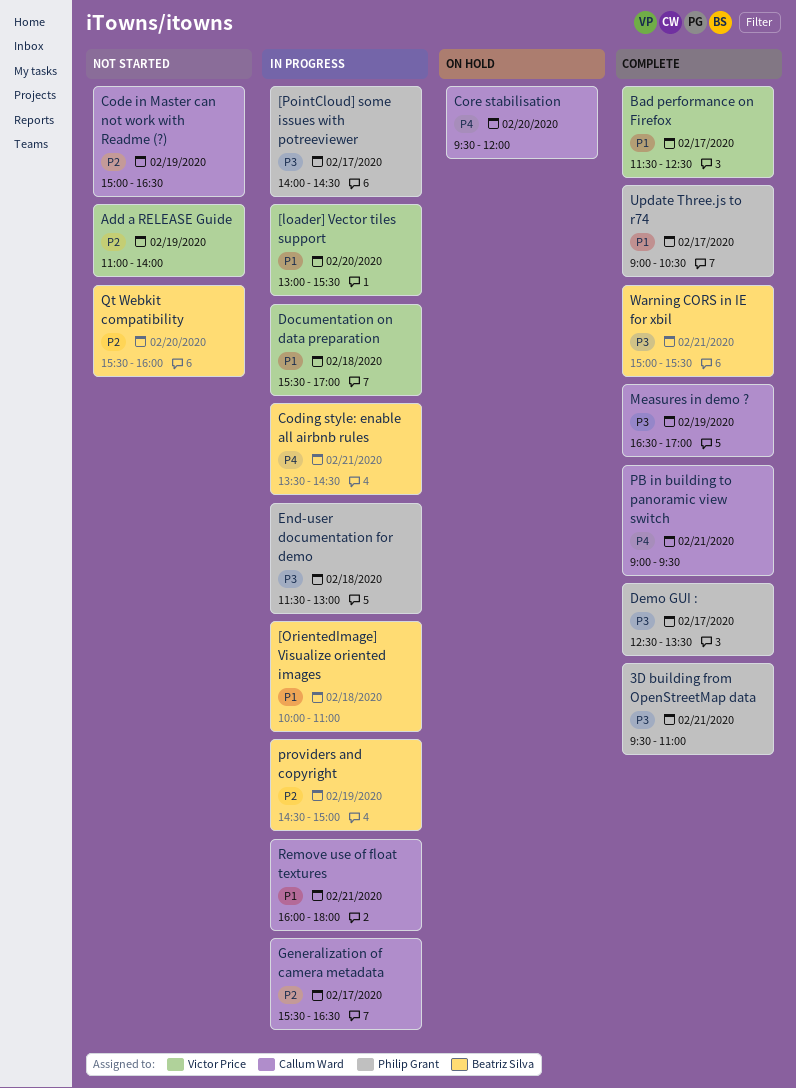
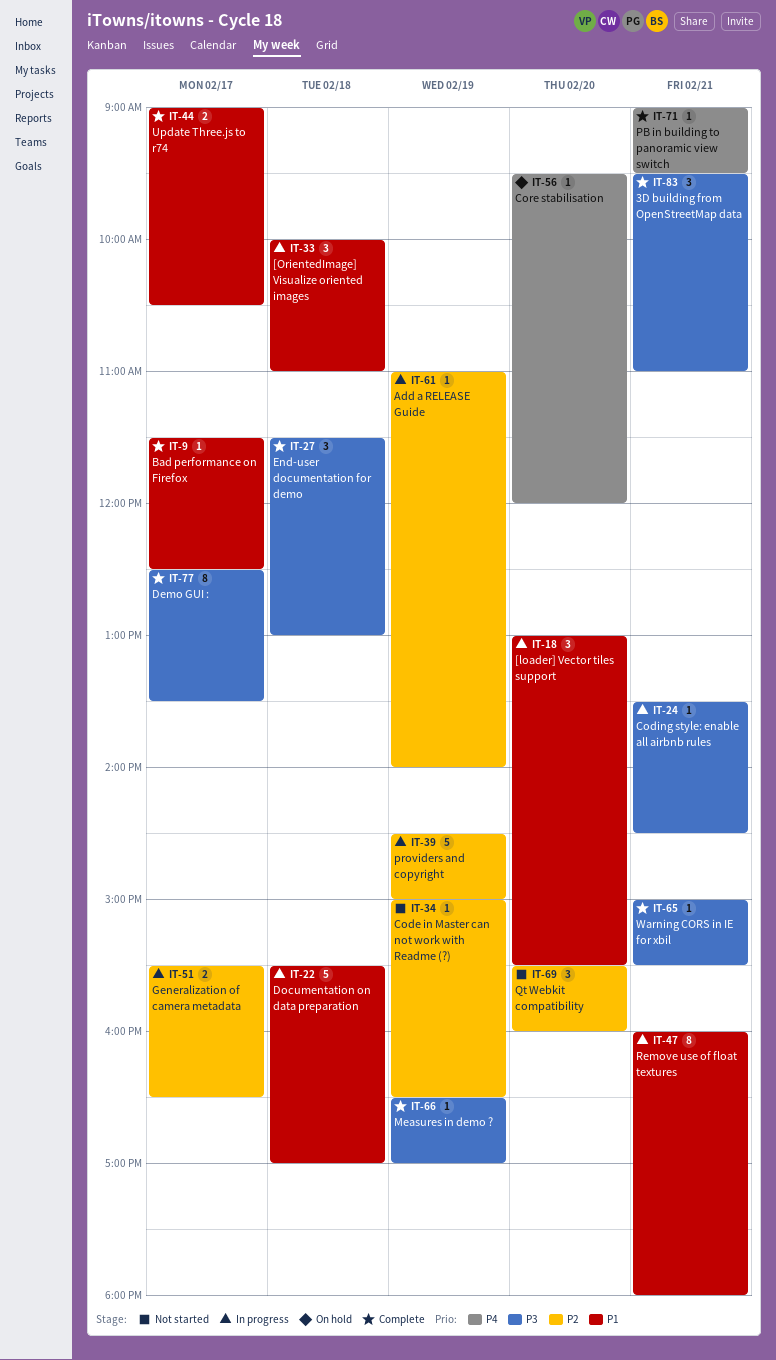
[PointCloud] some issues with potreeviewer: present -> none
Add a RELEASE Guide, status: Not started -> In progress
Coding style: enable all airbnb rules, priority: P4 -> P3
End-user documentation for demo, status: In progress -> Complete

